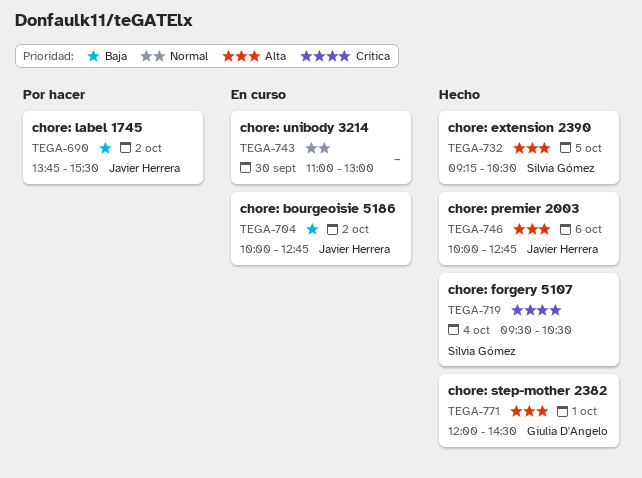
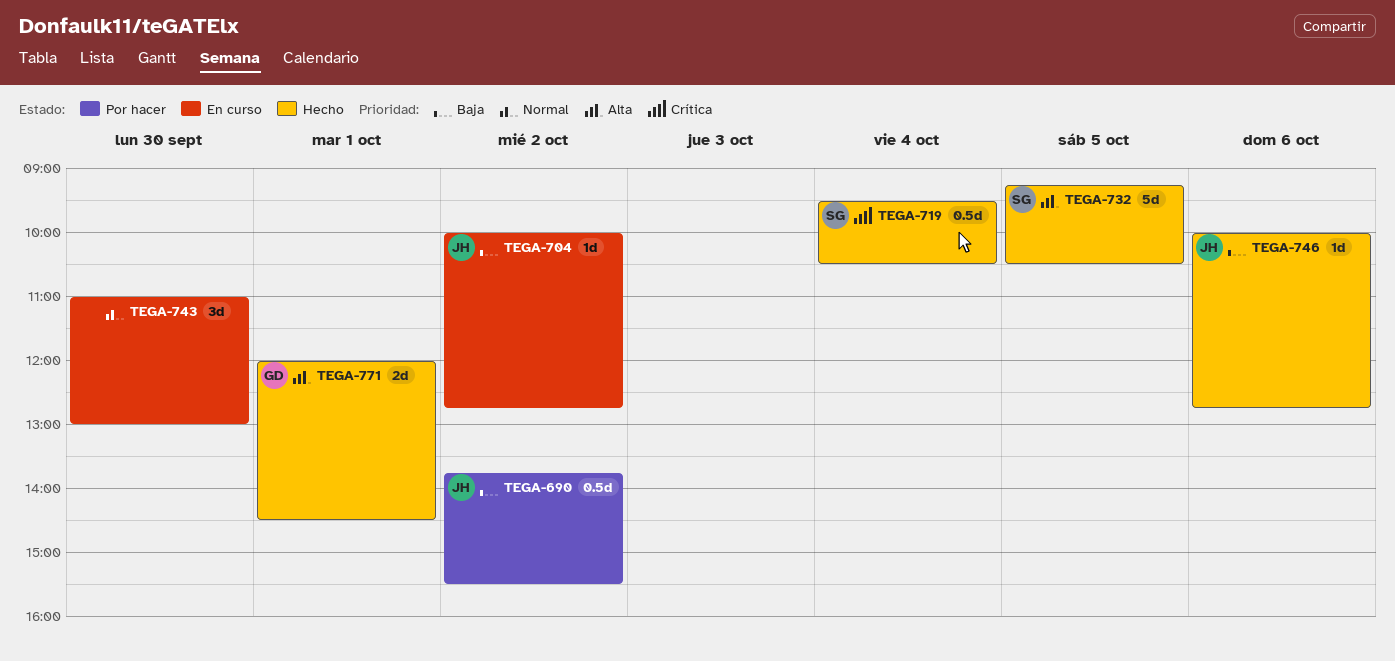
TEGA-746, priority: Alta -> Baja

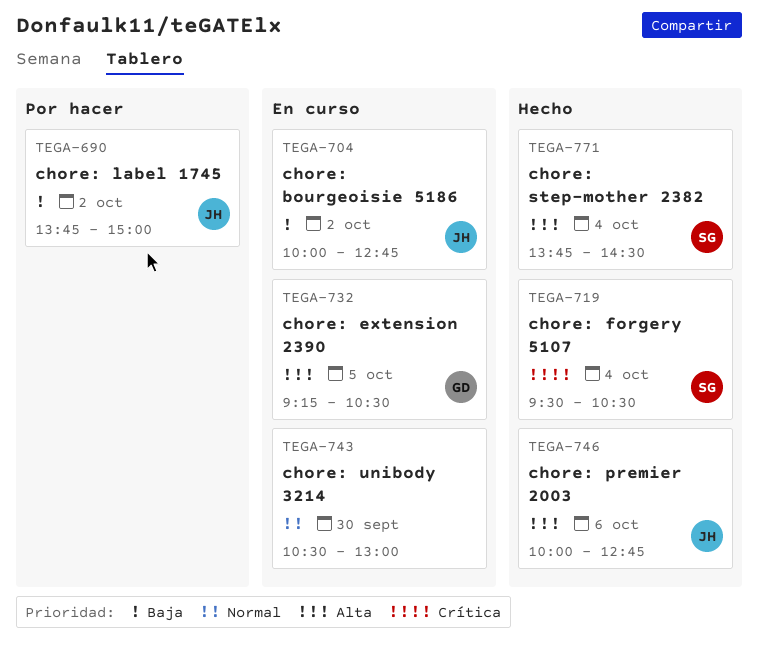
TEGA-690, ends: 15:30 -> 15:00
TEGA-732, status: Hecho -> En curso
TEGA-732, owner: SG -> GD
TEGA-743, begins: 11:00 -> 10:30
TEGA-746, priority: Baja -> Alta
TEGA-771, owner: GD -> SG
TEGA-771, day: Oct 1 -> Oct 4
TEGA-771, begins: 12:00 -> 13:45

